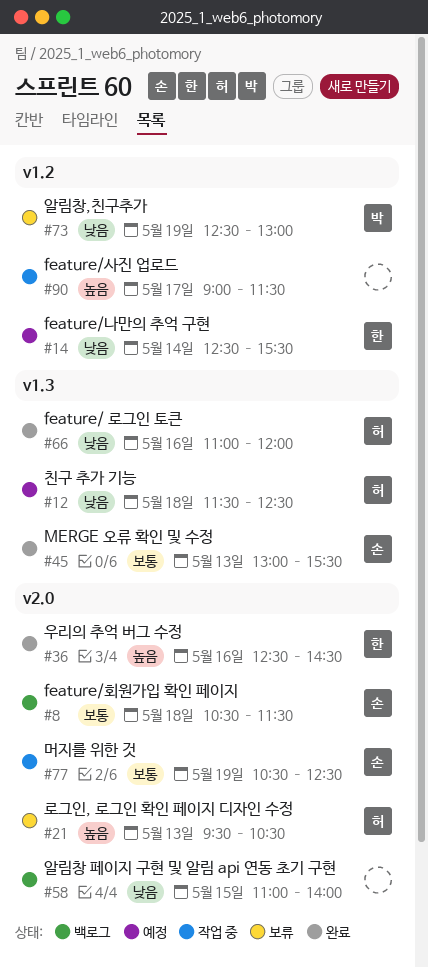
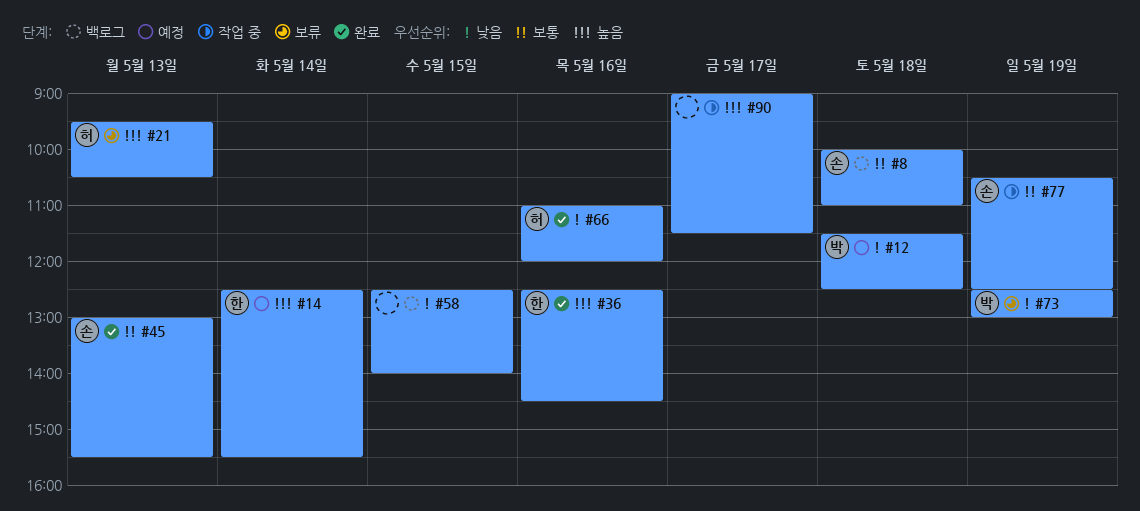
#8, begins: 10:30 -> 10:00
#8, ends: 11:30 -> 11:00
#12, owner: 허 -> 박
#14, priority: 낮음 -> 높음
#58, begins: 11:00 -> 12:30

